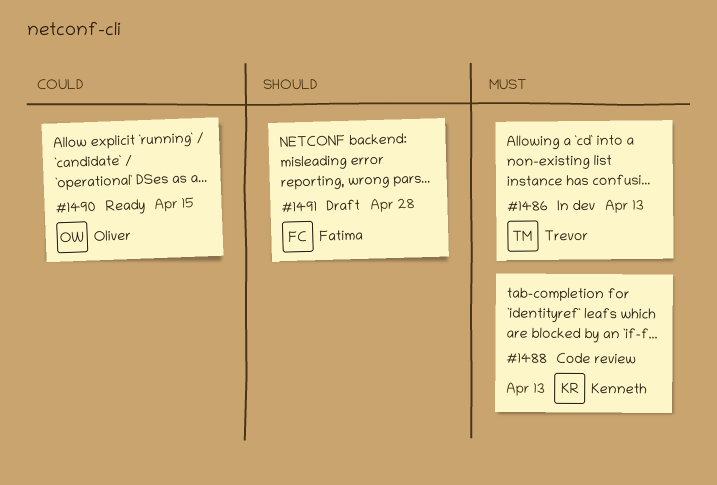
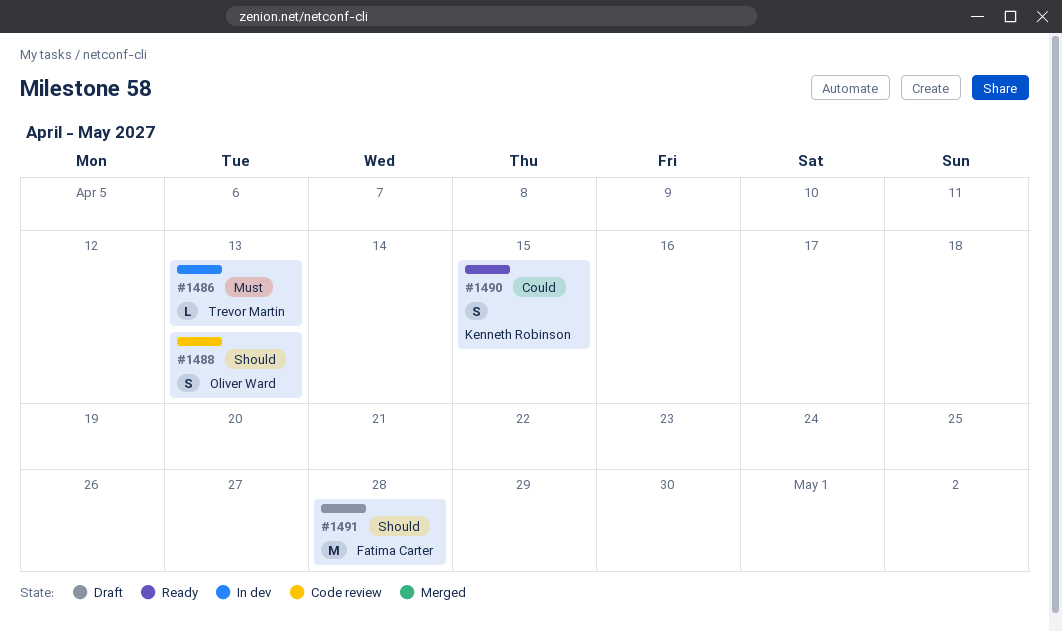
#1488, owner: Kenneth Robinson -> Oliver Ward
#1488, priority: Must -> Should
#1490, owner: Oliver Ward -> Kenneth Robinson

